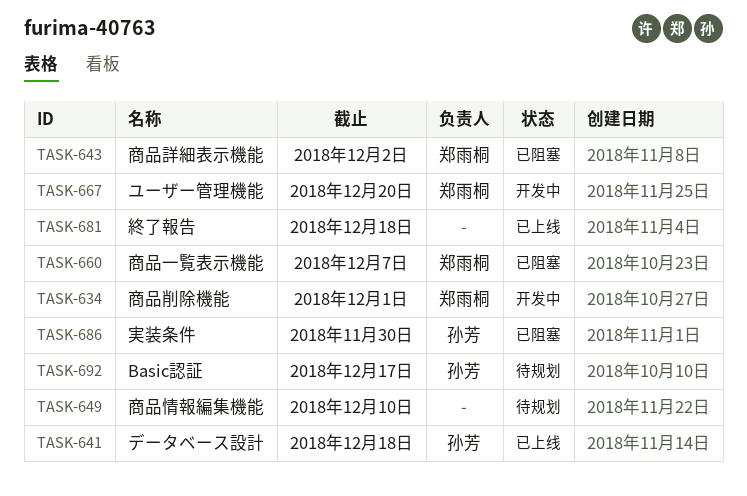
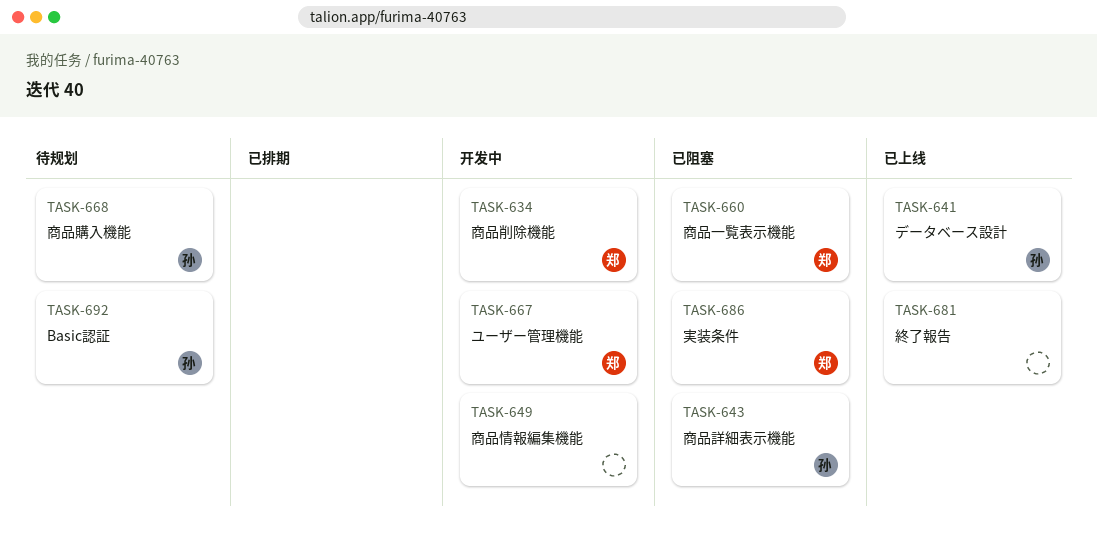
TASK-643, owner: 郑雨桐 -> 孙芳
TASK-649, status: 待规划 -> 开发中
TASK-668: none -> present
TASK-686, owner: 孙芳 -> 郑雨桐

